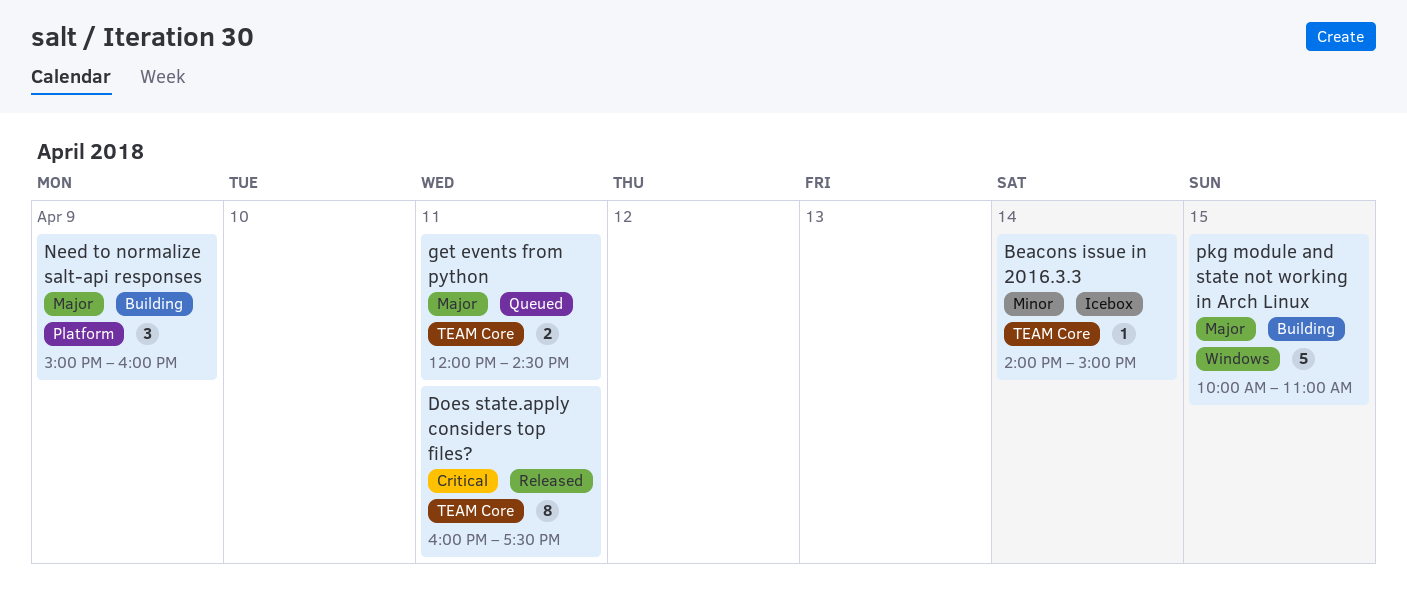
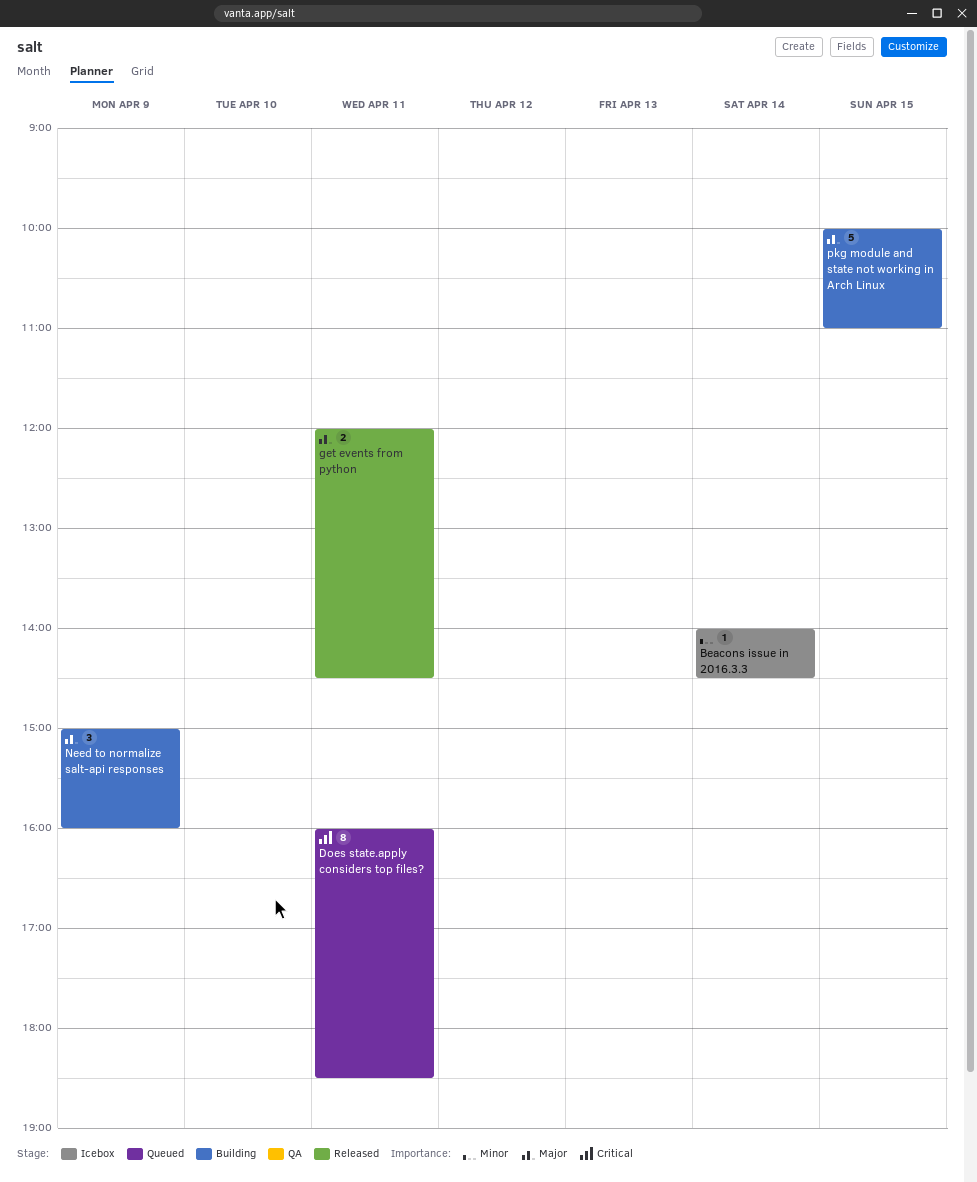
Beacons issue in 2016.3.3, ends: 15:00 -> 14:30
Does state.apply considers top files?, status: Released -> Queued
Does state.apply considers top files?, ends: 17:30 -> 18:30
get events from python, status: Queued -> Released

